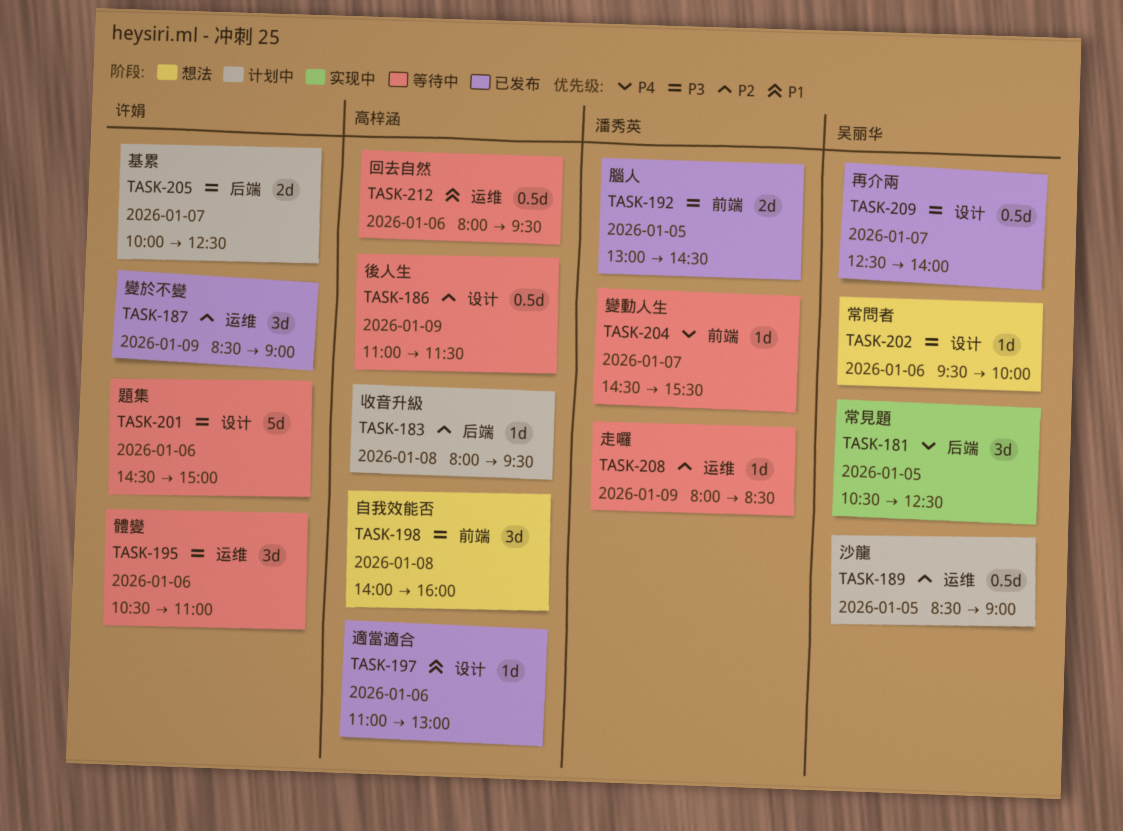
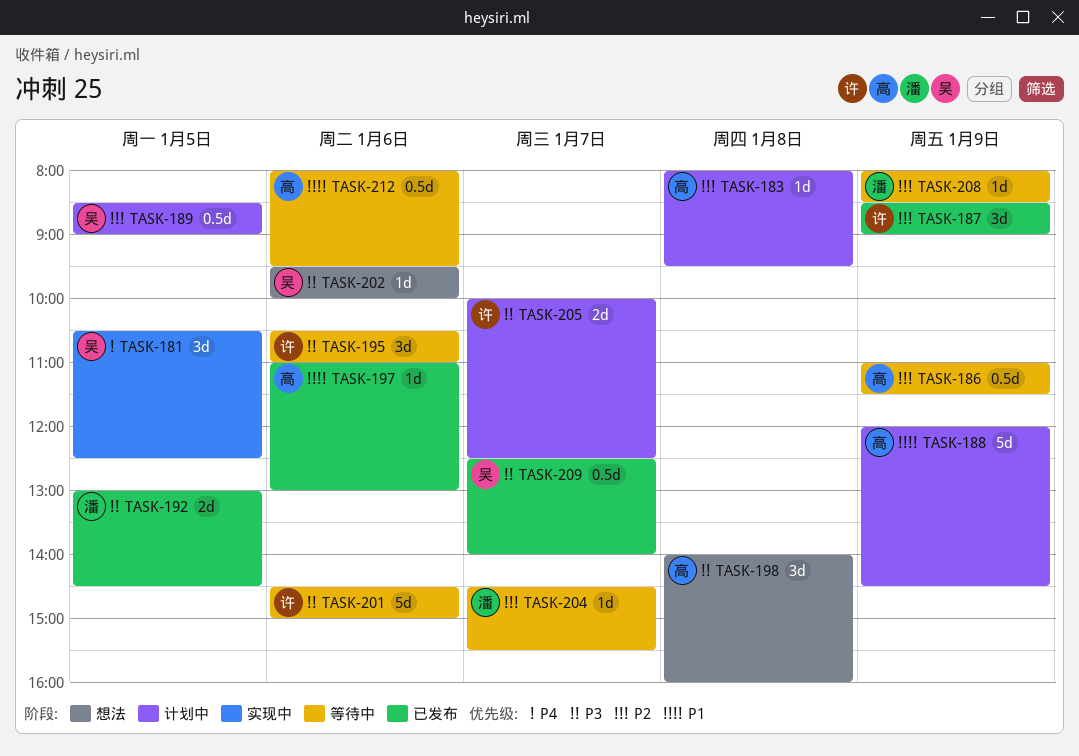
TASK-188: none -> present
TASK-204, priority: P4 -> P2

